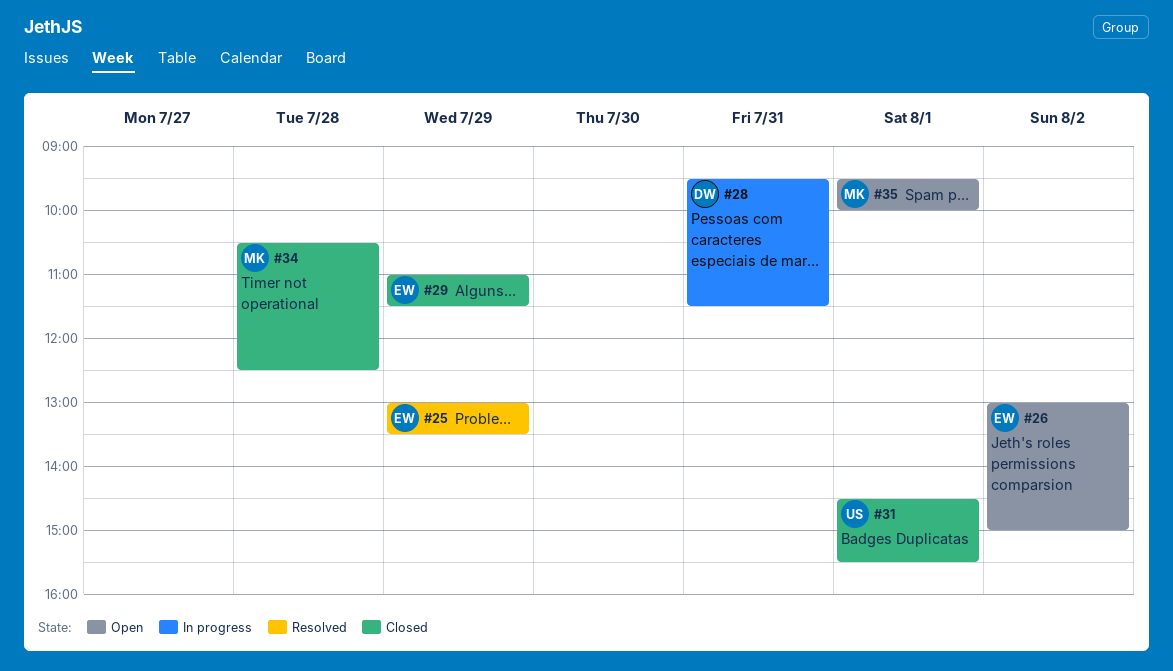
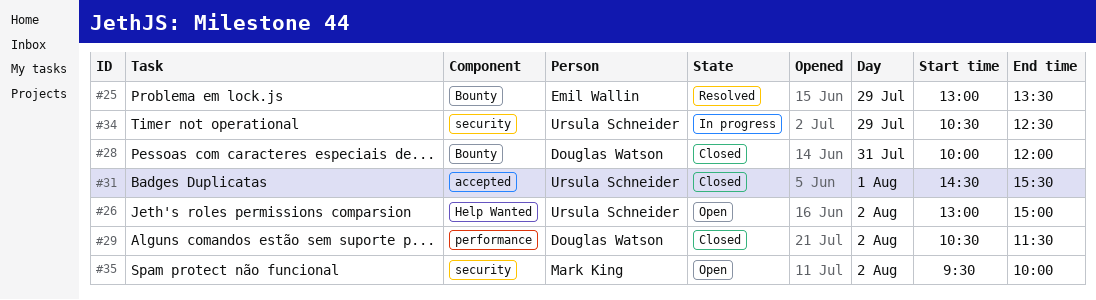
#26, owner: Emil Wallin -> Ursula Schneider
#28, status: In progress -> Closed
#28, begins: 09:30 -> 10:00
#28, ends: 11:30 -> 12:00
#29, owner: Emil Wallin -> Douglas Watson
#29, day: Jul 29 -> Aug 2
#29, begins: 11:00 -> 10:30
#34, status: Closed -> In progress
#34, owner: Mark King -> Ursula Schneider
#34, day: Jul 28 -> Jul 29
#35, day: Aug 1 -> Aug 2

